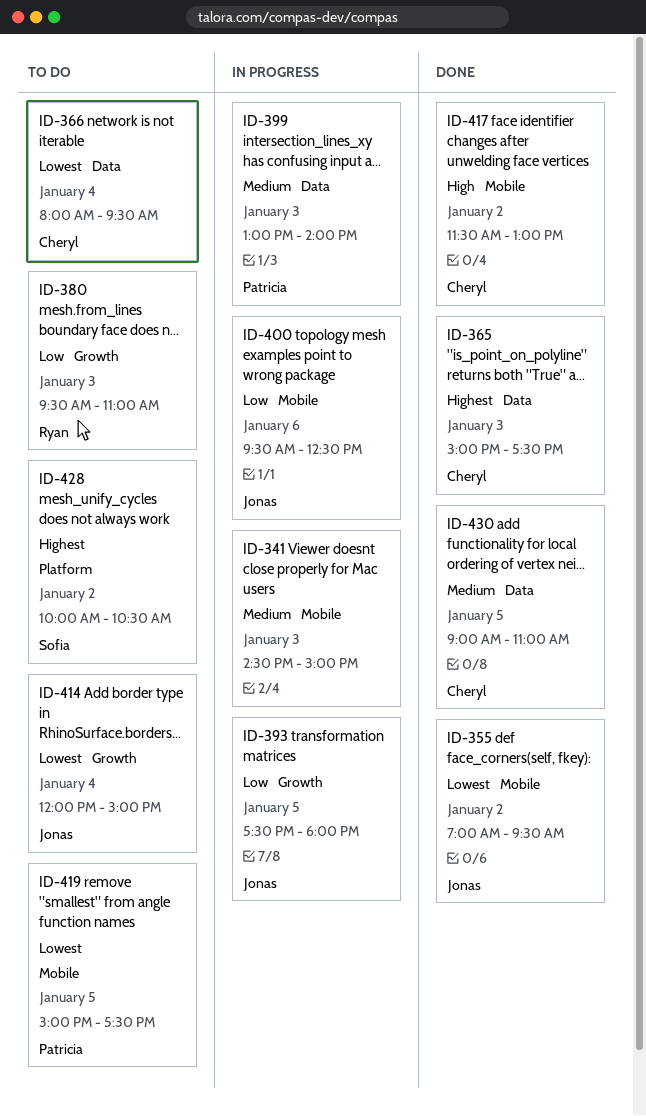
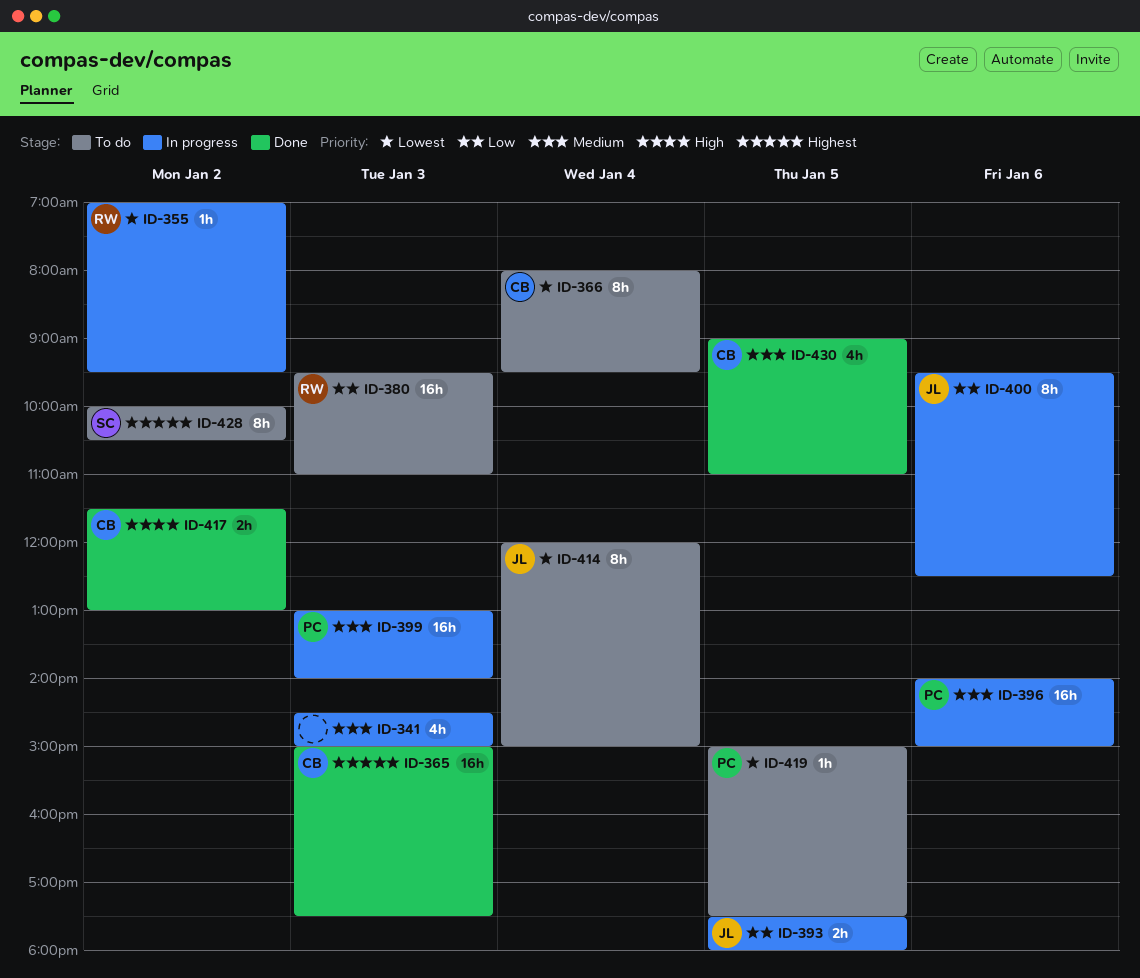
ID-355, status: Done -> In progress
ID-355, owner: Jonas -> Ryan
ID-396: none -> present

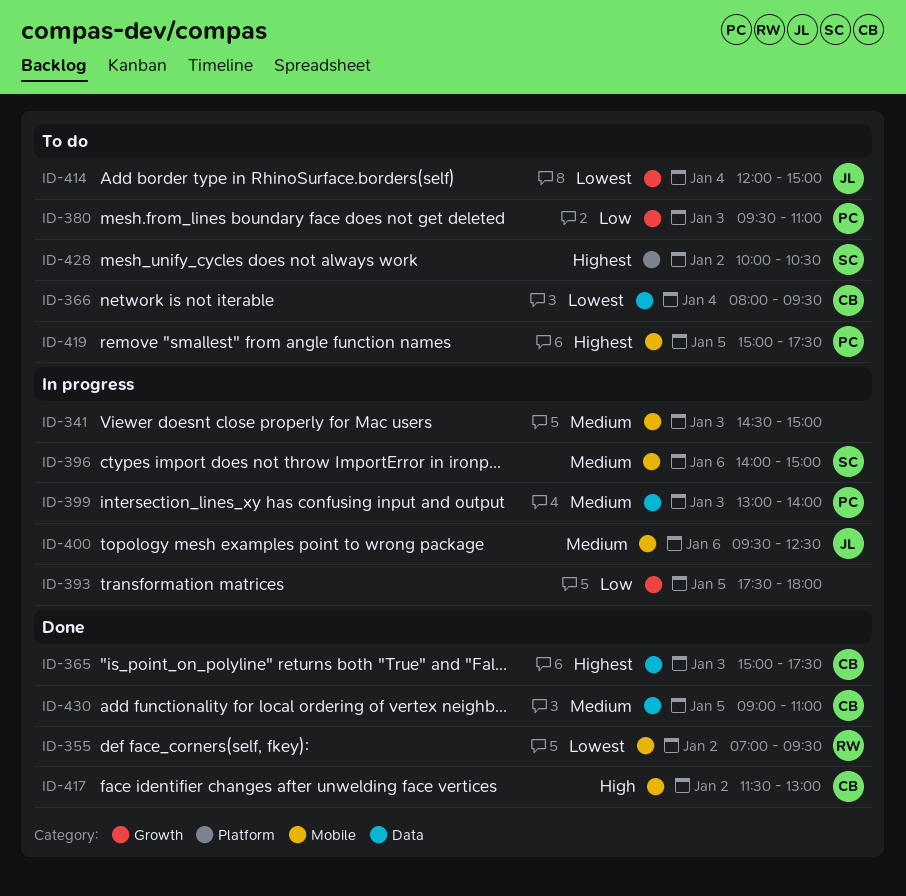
ID-355, status: In progress -> Done
ID-380, owner: RW -> PC
ID-393, owner: JL -> none
ID-396, owner: PC -> SC
ID-400, priority: Low -> Medium
ID-419, priority: Lowest -> Highest

